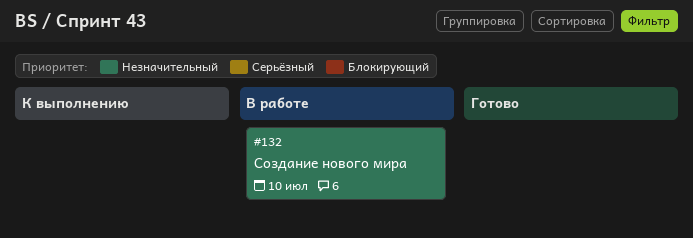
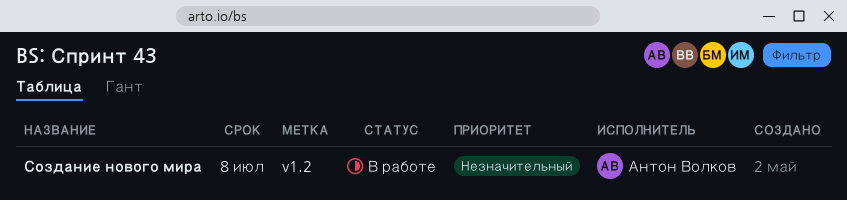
Создание нового мира, due: Jul 10 -> Jul 8

